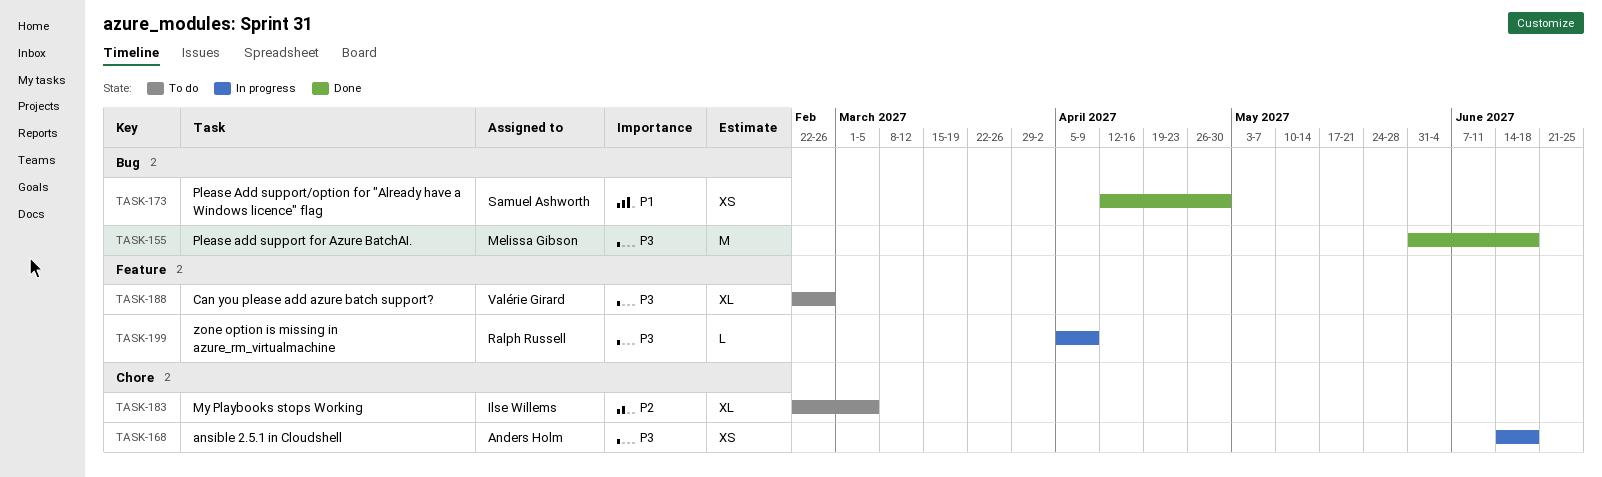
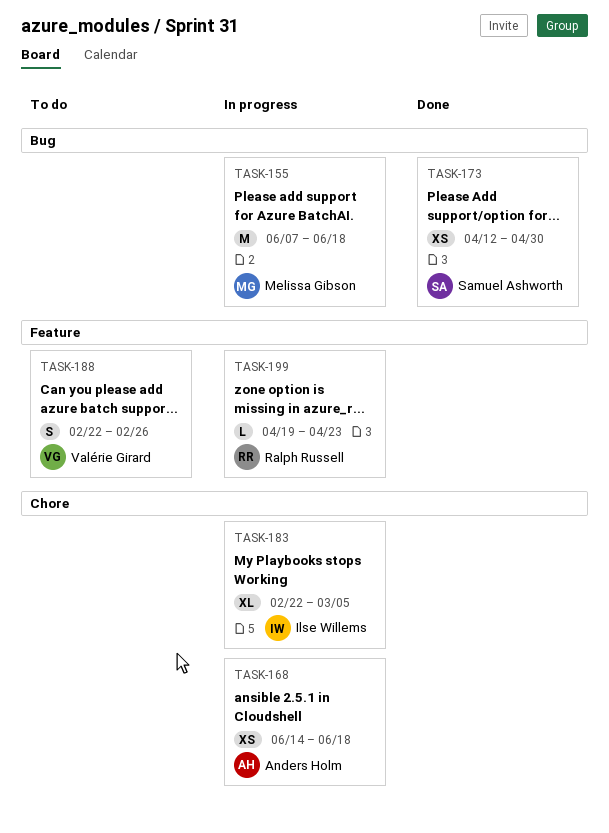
TASK-155, status: Done -> In progress
TASK-155, start: May 31 -> Jun 7
TASK-183, status: To do -> In progress
TASK-188, estimate: XL -> S
TASK-199, start: Apr 5 -> Apr 19
TASK-199, due: Apr 9 -> Apr 23

